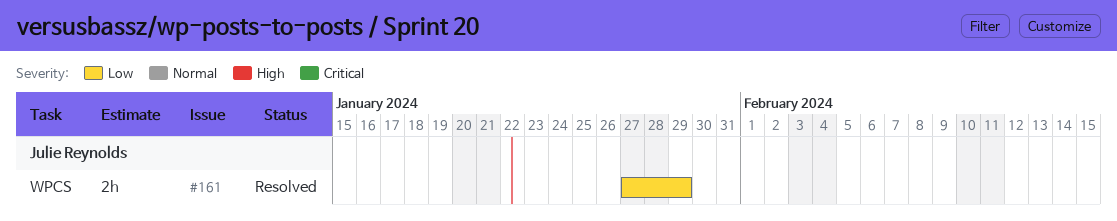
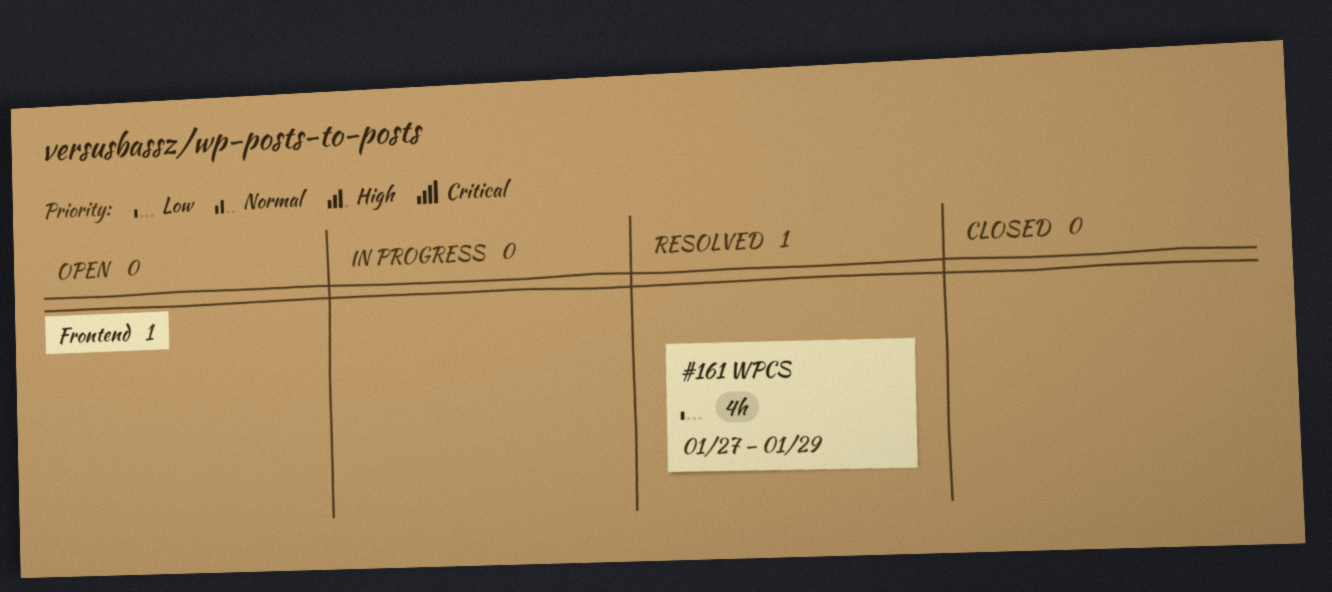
#161, estimate: 2h -> 4h

